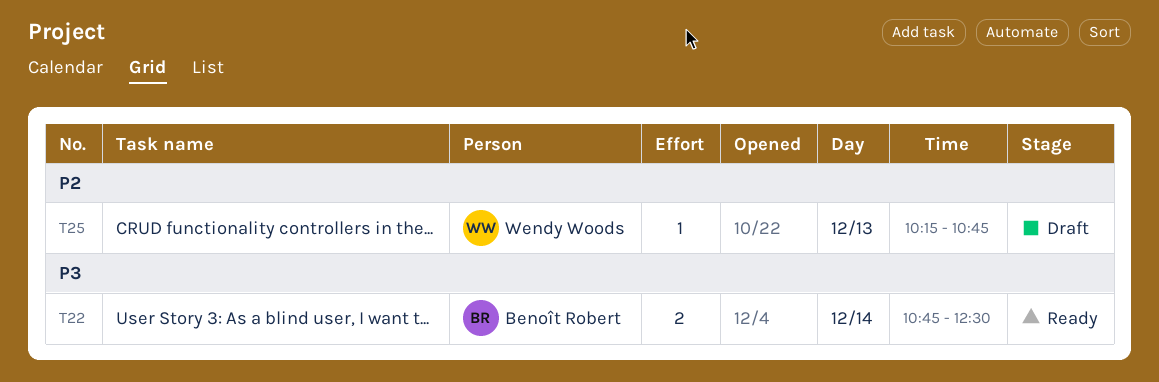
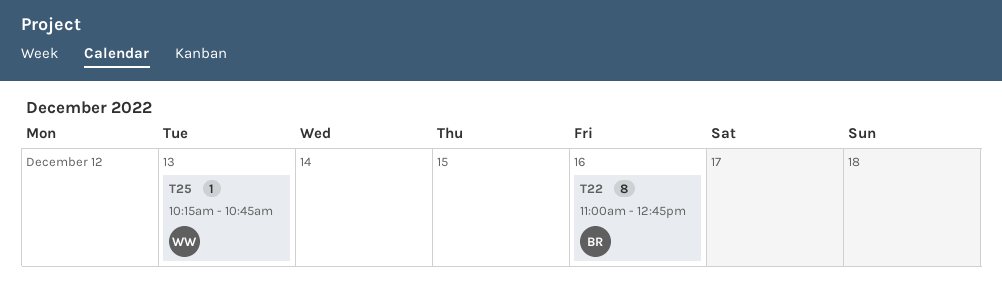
T22, estimate: 2 -> 8
T22, day: Dec 14 -> Dec 16
T22, begins: 10:45 -> 11:00
T22, ends: 12:30 -> 12:45

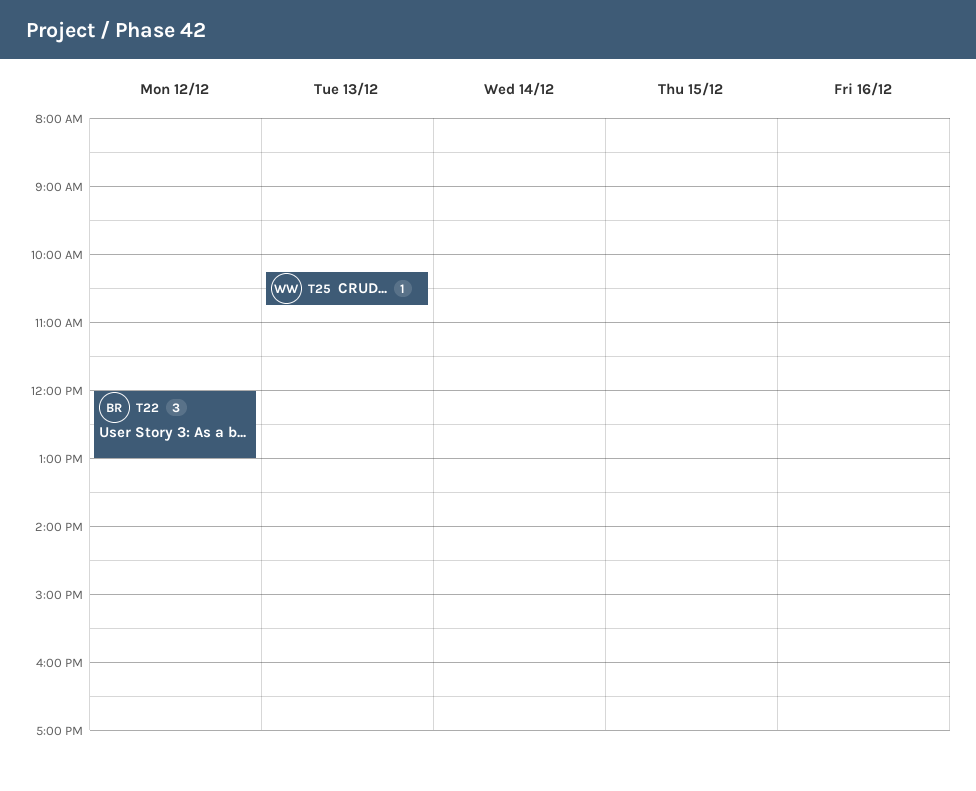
T22, estimate: 8 -> 3
T22, day: Dec 16 -> Dec 12
T22, begins: 11:00 -> 12:00
T22, ends: 12:45 -> 13:00

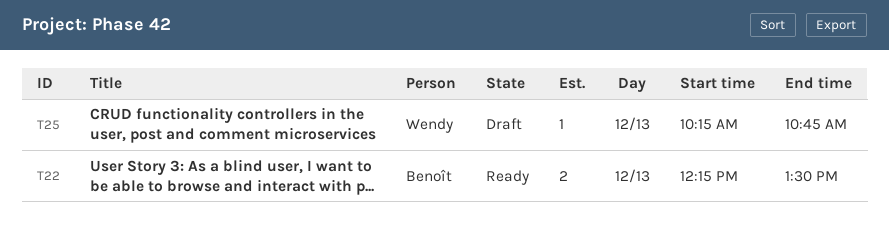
T22, estimate: 3 -> 2
T22, day: Dec 12 -> Dec 13
T22, begins: 12:00 -> 12:15
T22, ends: 13:00 -> 13:30

